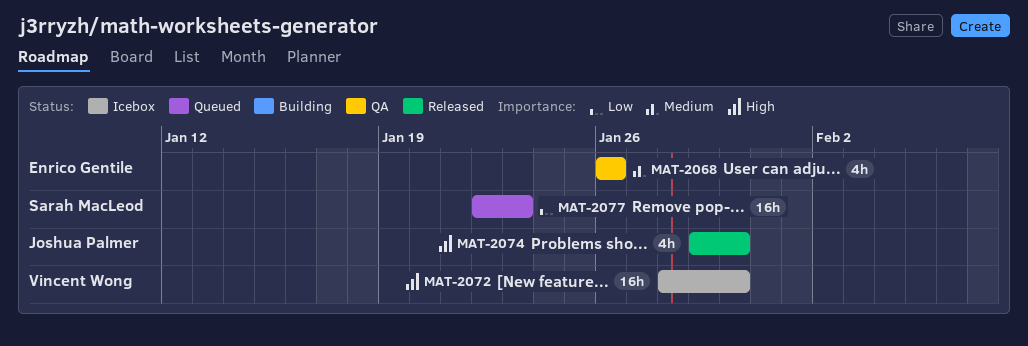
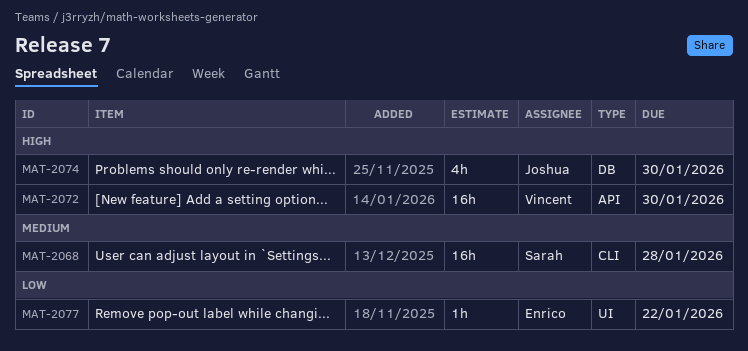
MAT-2068, owner: Enrico Gentile -> Sarah MacLeod
MAT-2068, estimate: 4h -> 16h
MAT-2068, due: Jan 26 -> Jan 28
MAT-2077, owner: Sarah MacLeod -> Enrico Gentile
MAT-2077, estimate: 16h -> 1h
MAT-2077, due: Jan 23 -> Jan 22

